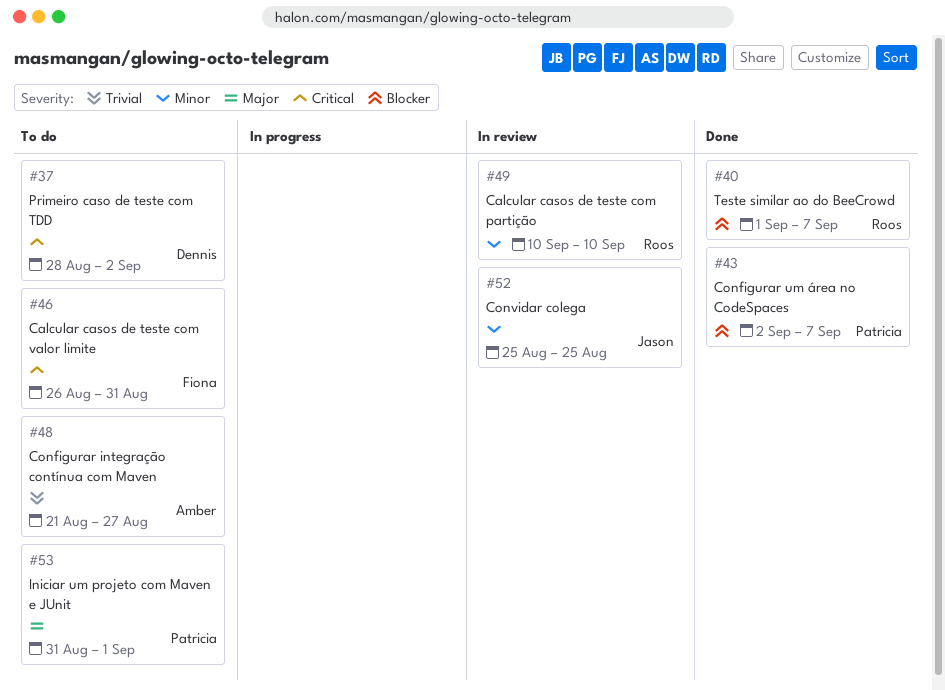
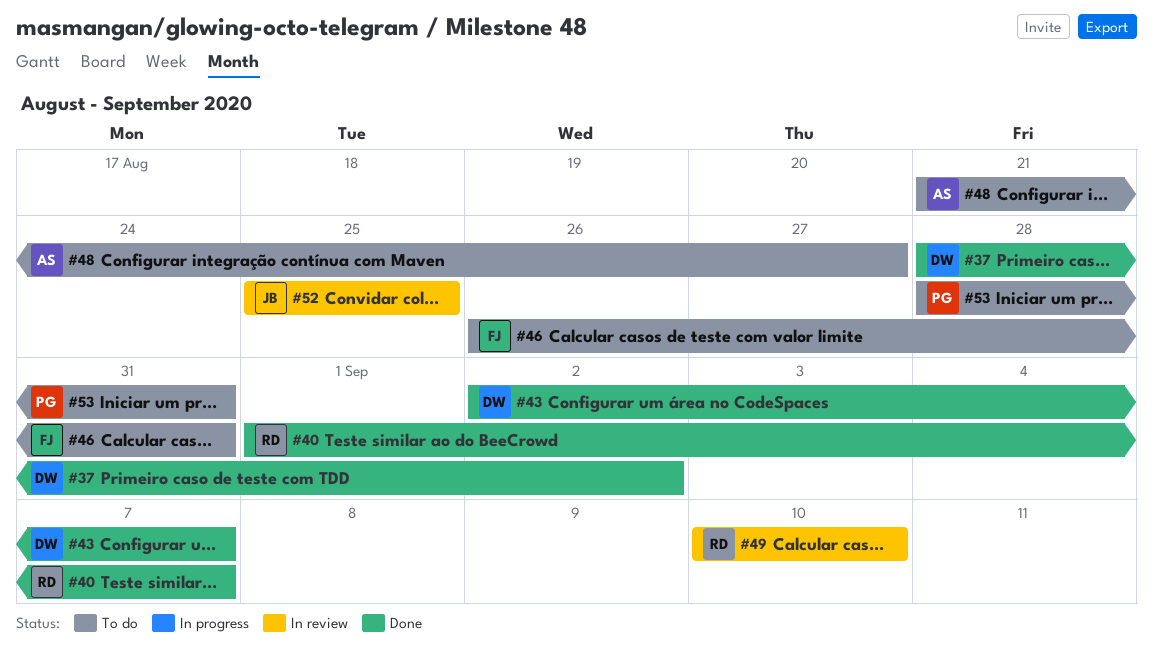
#37, status: To do -> Done
#43, owner: Patricia -> Dennis
#53, start: Aug 31 -> Aug 28
#53, due: Sep 1 -> Aug 31

